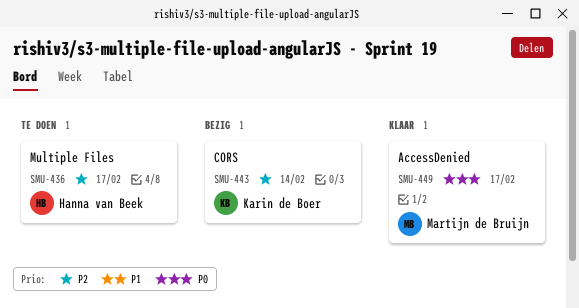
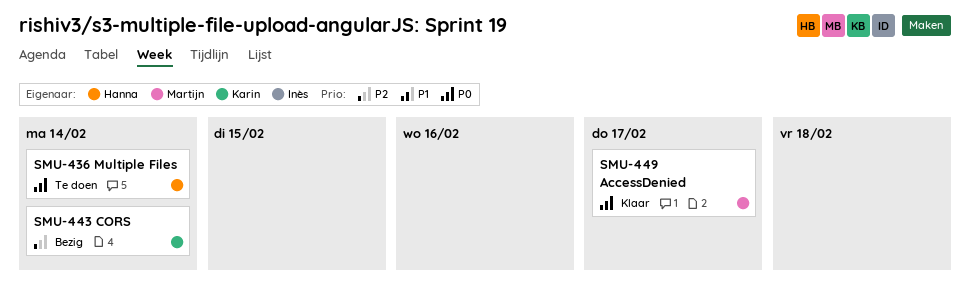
SMU-436, priority: P2 -> P0
SMU-436, due: Feb 17 -> Feb 14

